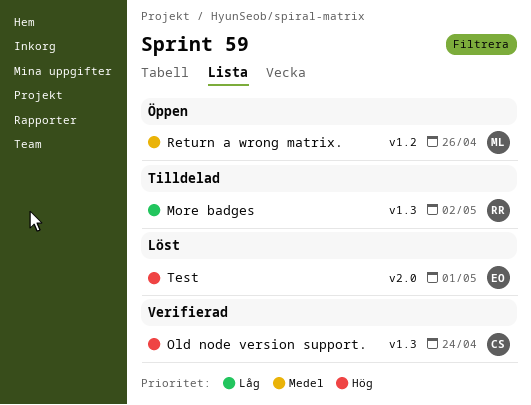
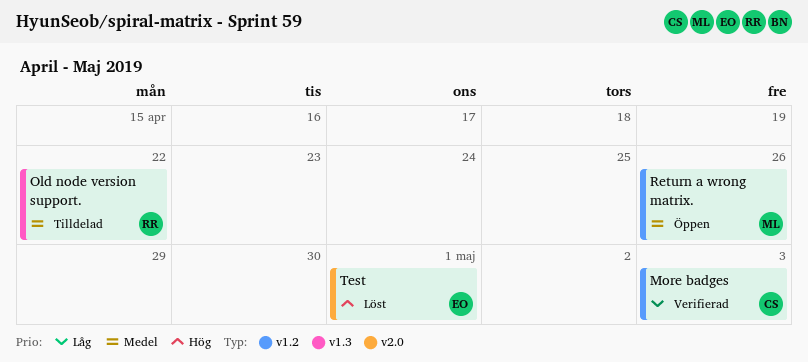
More badges, status: Tilldelad -> Verifierad
More badges, owner: RR -> CS
More badges, label: v1.3 -> v1.2
More badges, due: May 2 -> May 3
Old node version support., status: Verifierad -> Tilldelad
Old node version support., owner: CS -> RR
Old node version support., priority: Hög -> Medel
Old node version support., due: Apr 24 -> Apr 22

